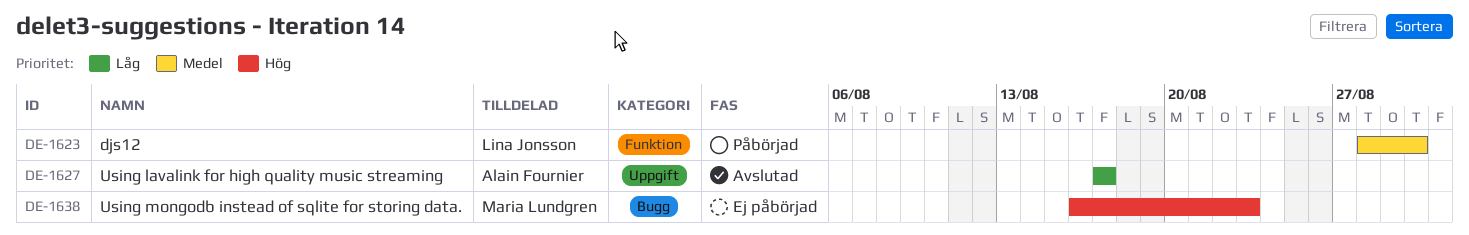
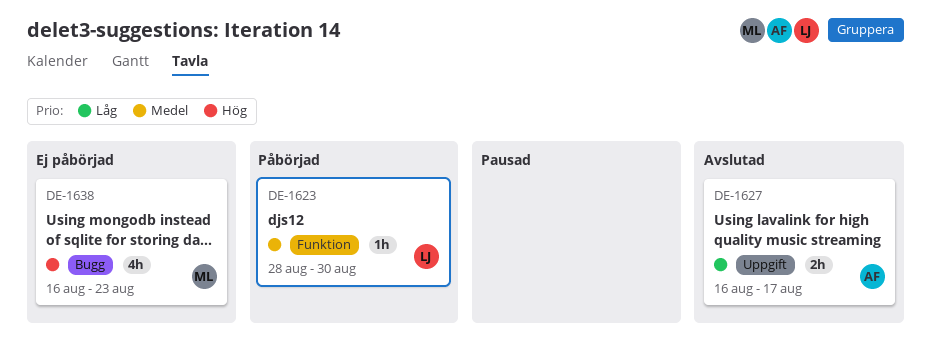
DE-1627, start: Aug 17 -> Aug 16

